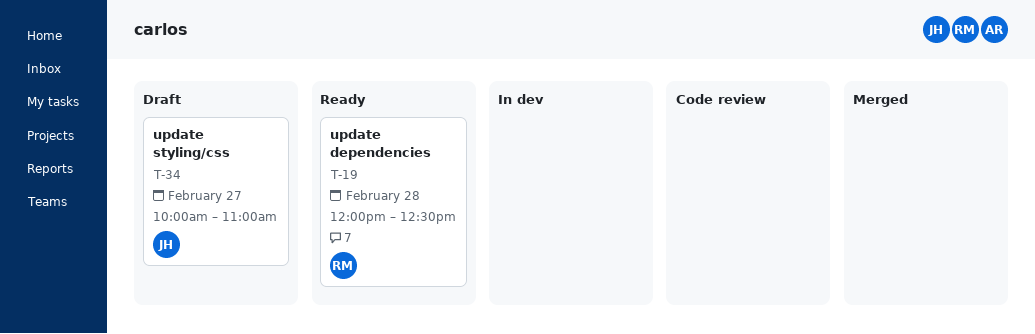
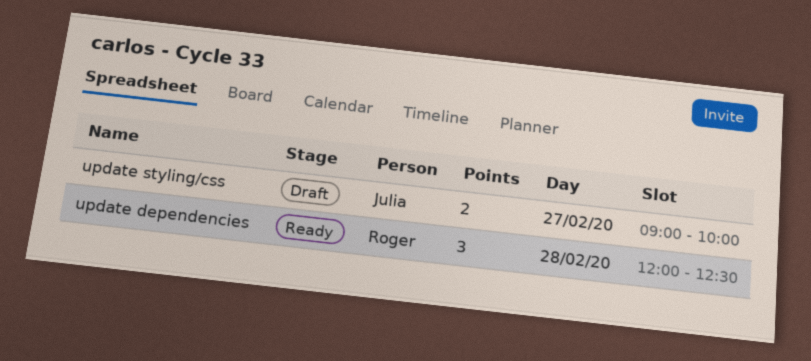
update styling/css, begins: 10:00 -> 09:00
update styling/css, ends: 11:00 -> 10:00

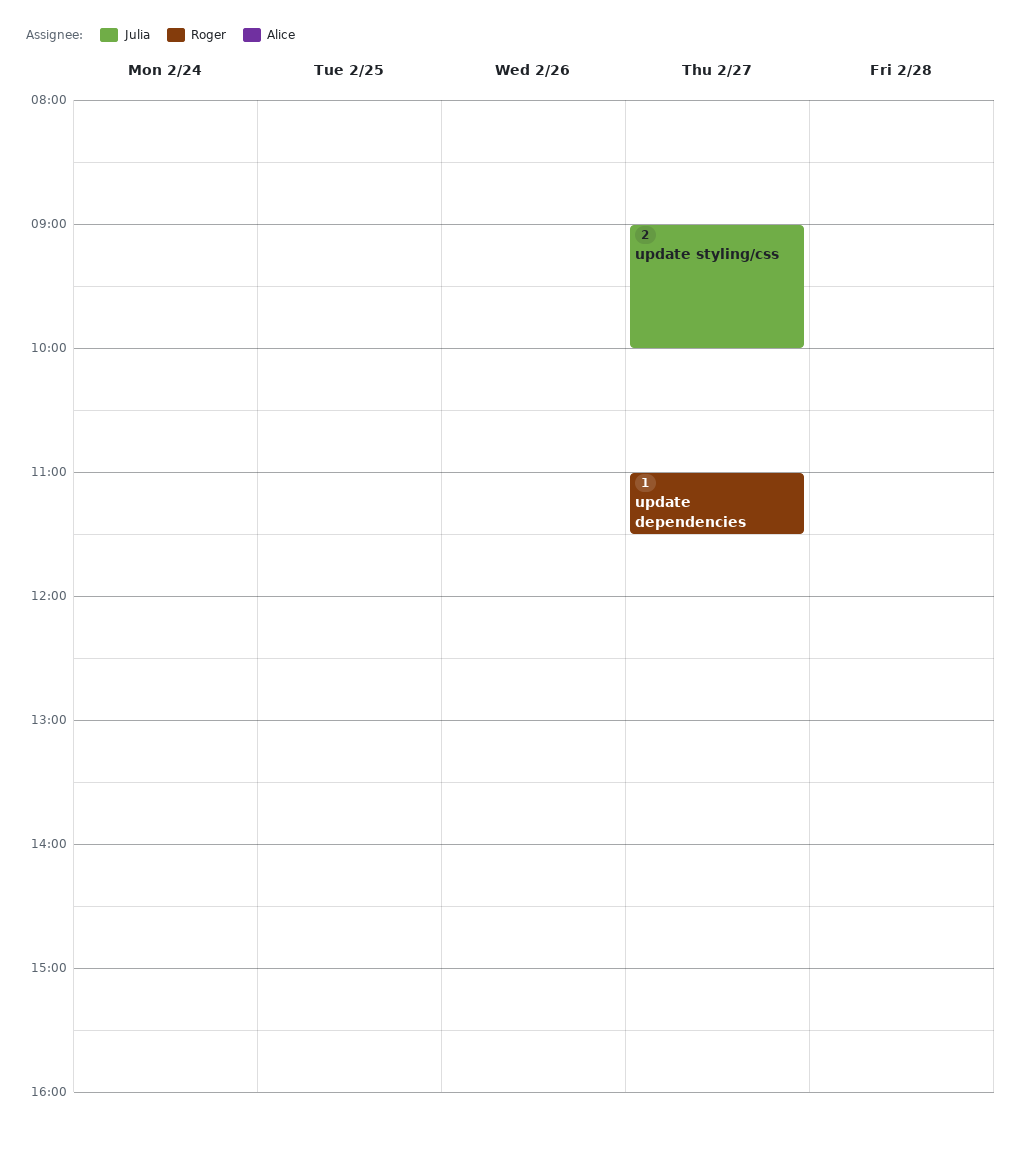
update dependencies, estimate: 3 -> 1
update dependencies, day: Feb 28 -> Feb 27
update dependencies, begins: 12:00 -> 11:00
update dependencies, ends: 12:30 -> 11:30

